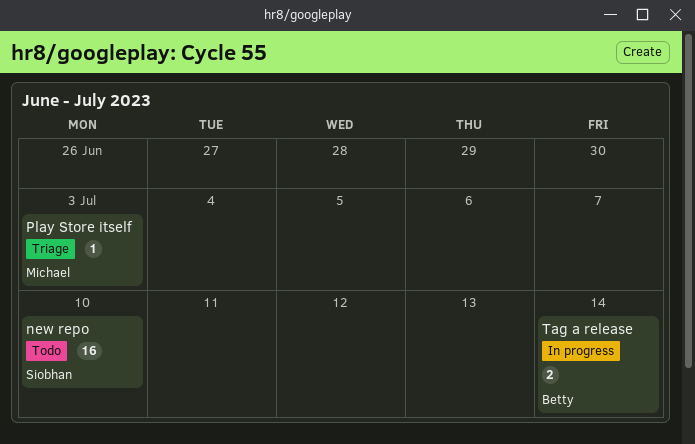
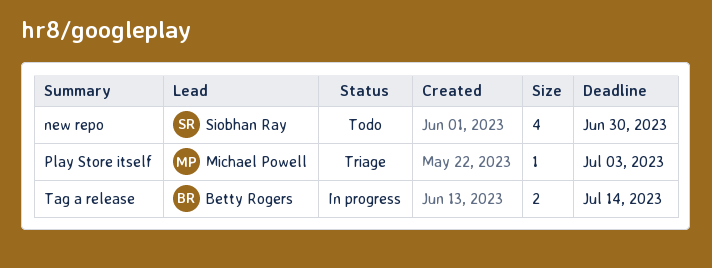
new repo, estimate: 16 -> 4
new repo, due: Jul 10 -> Jun 30

